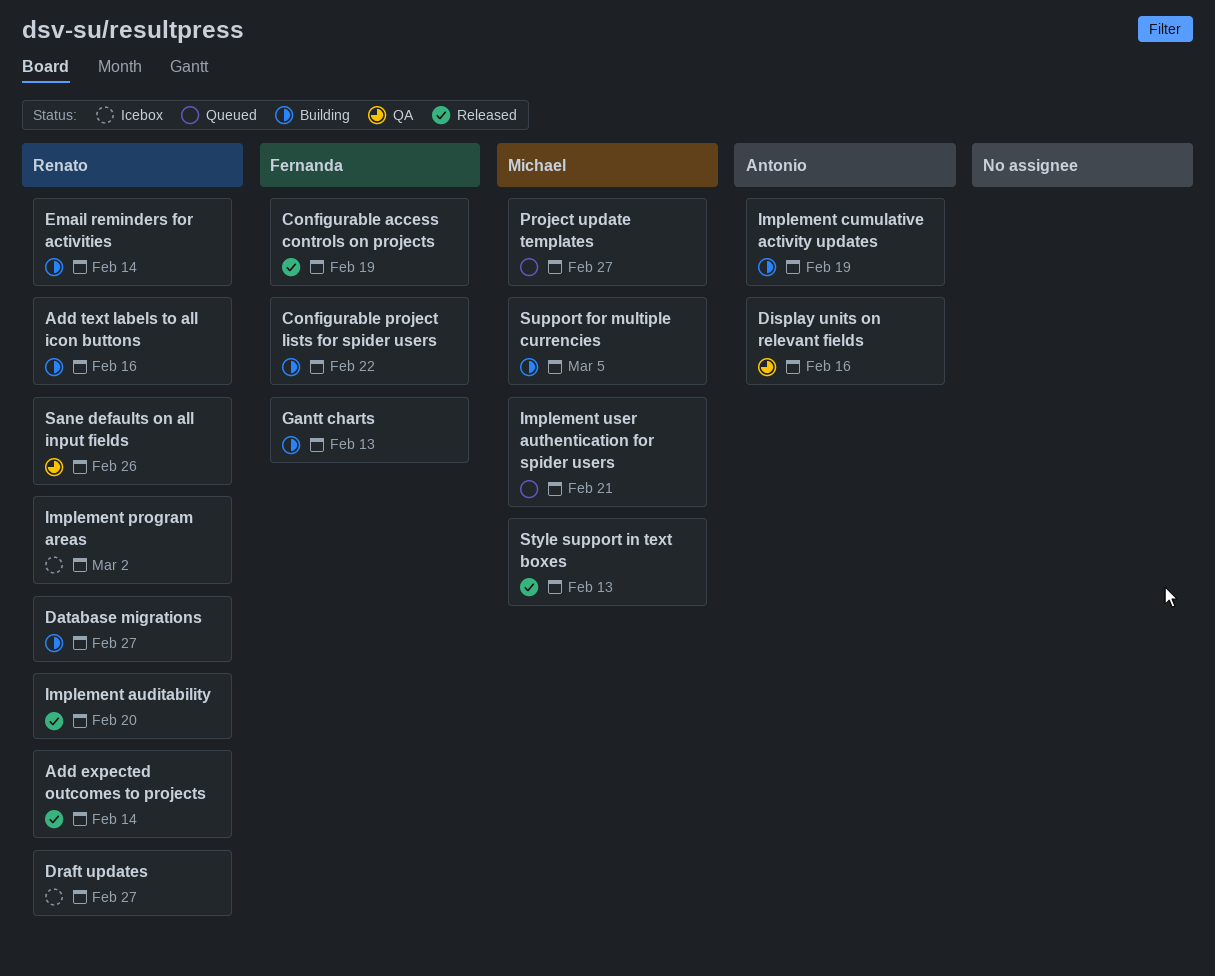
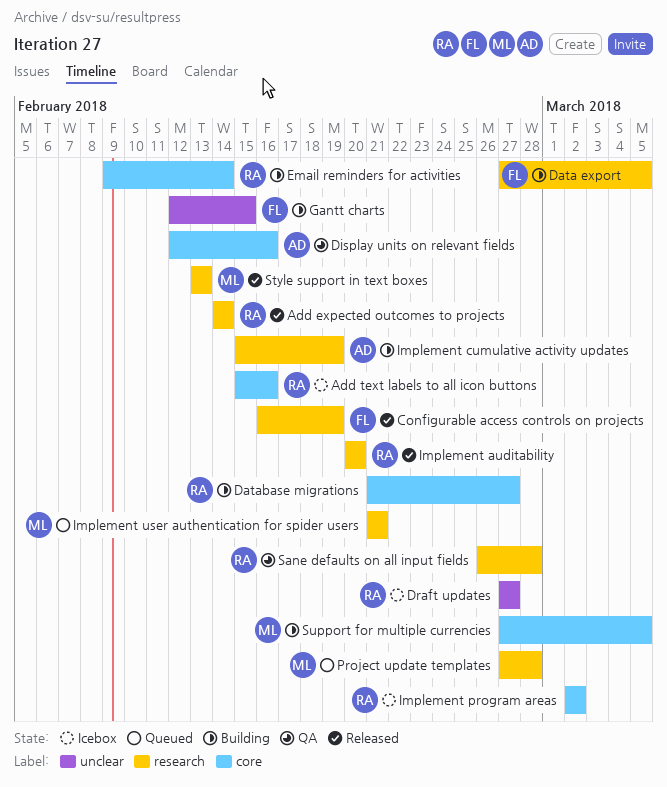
Add text labels to all icon buttons, status: Building -> Icebox
Configurable project lists for spider users: present -> none
Data export: none -> present
Gantt charts, due: Feb 13 -> Feb 15
Project update templates, due: Feb 27 -> Feb 28
Sane defaults on all input fields, due: Feb 26 -> Feb 28

